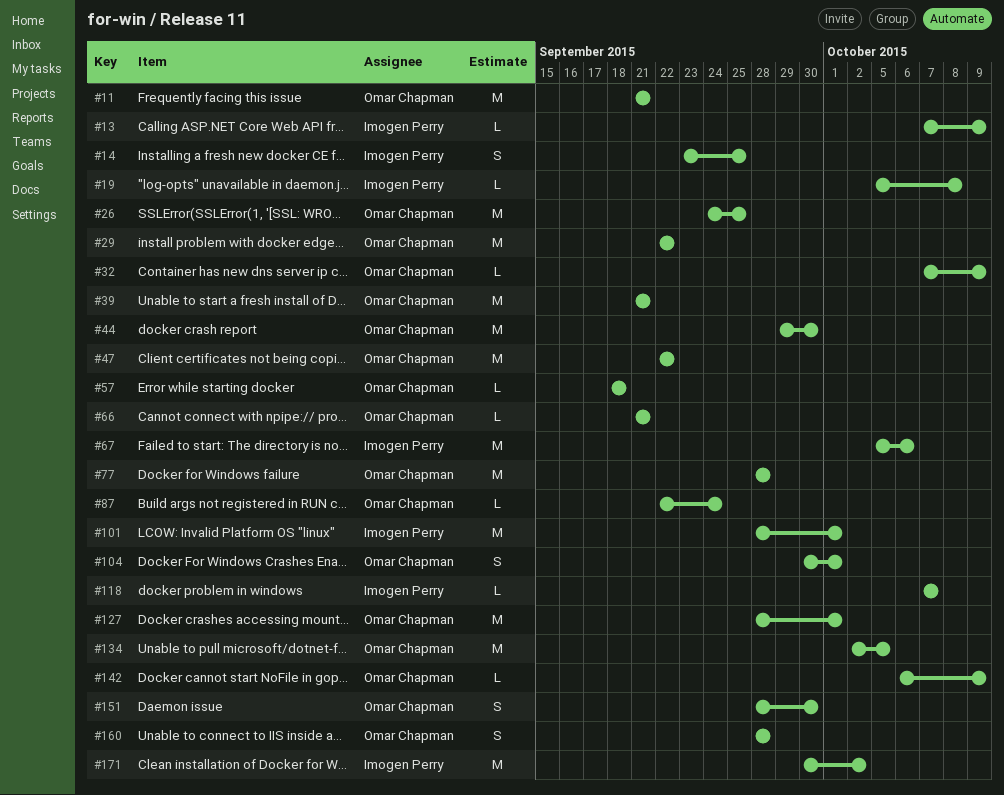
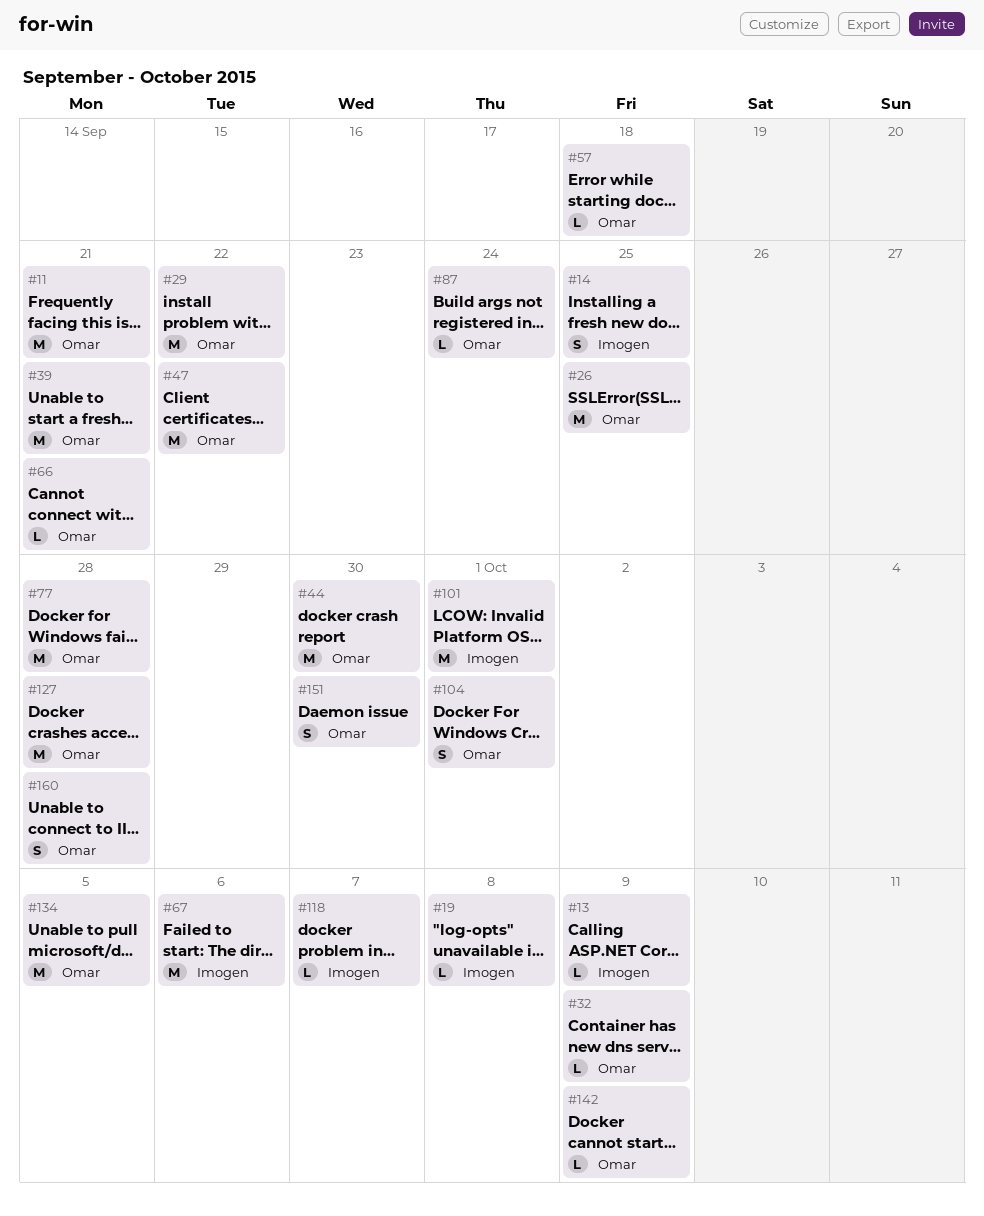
#127, due: Oct 1 -> Sep 28
#171: present -> none

